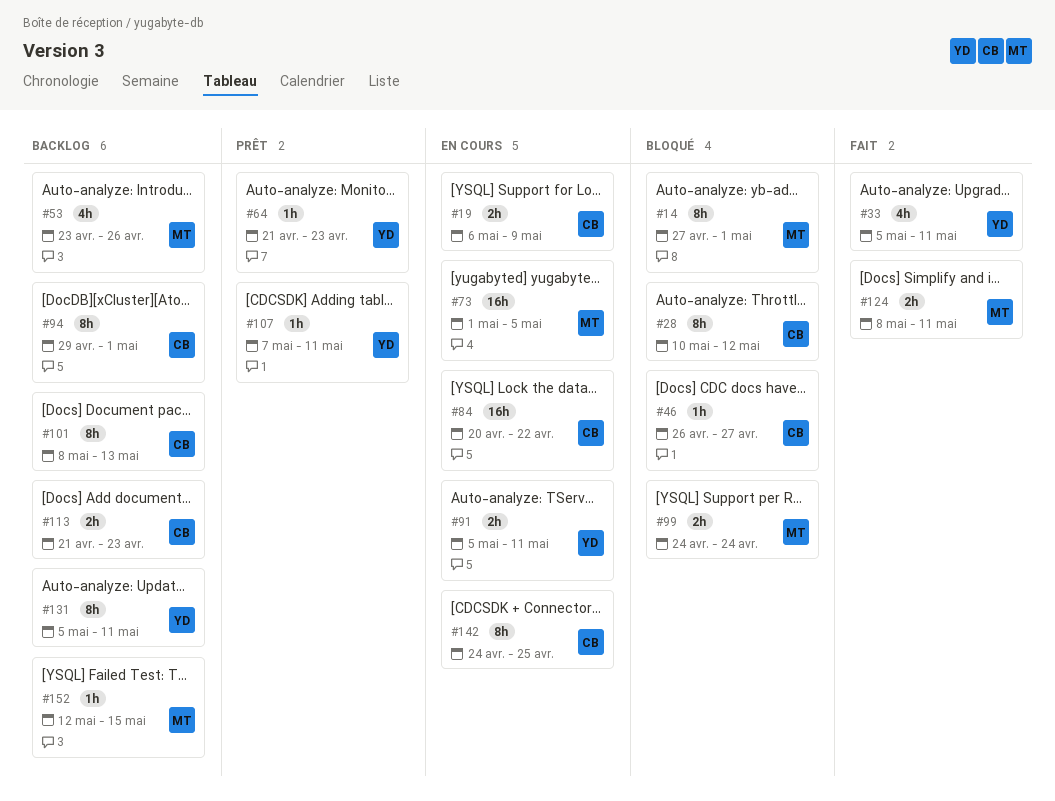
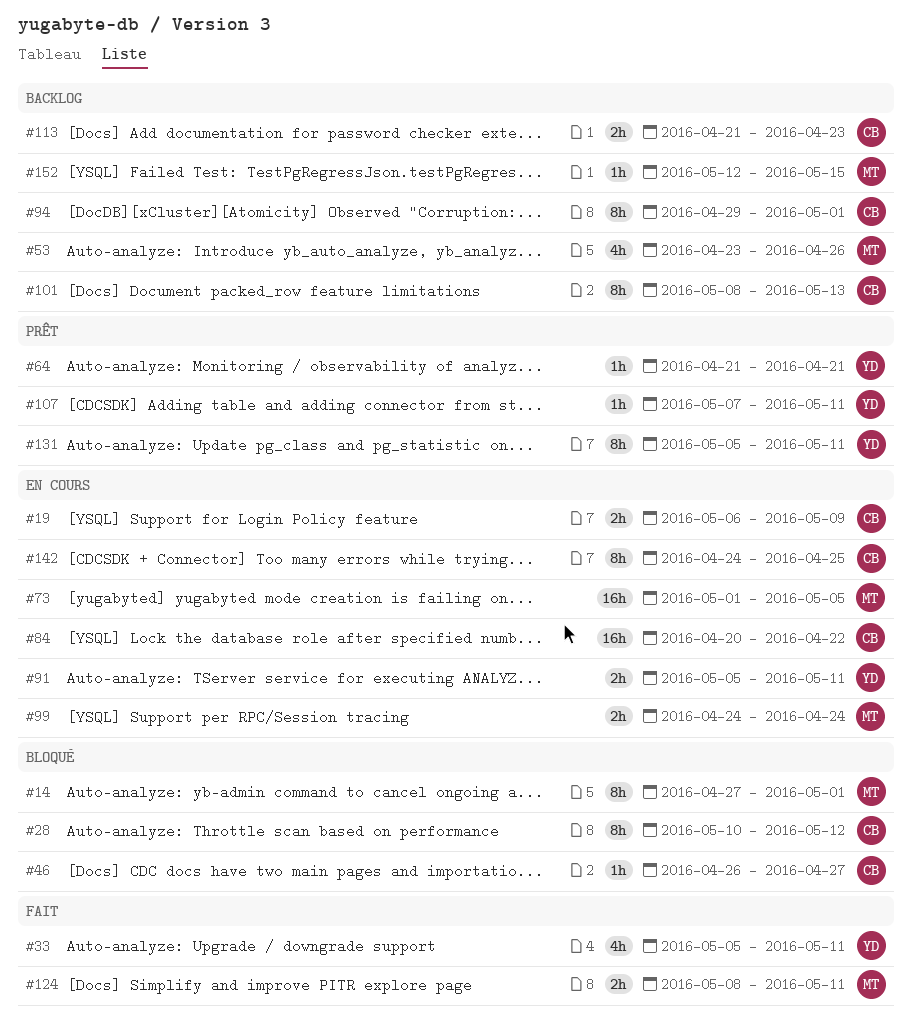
#64, due: Apr 23 -> Apr 21
#99, status: Bloqué -> En cours
#131, status: Backlog -> Prêt

